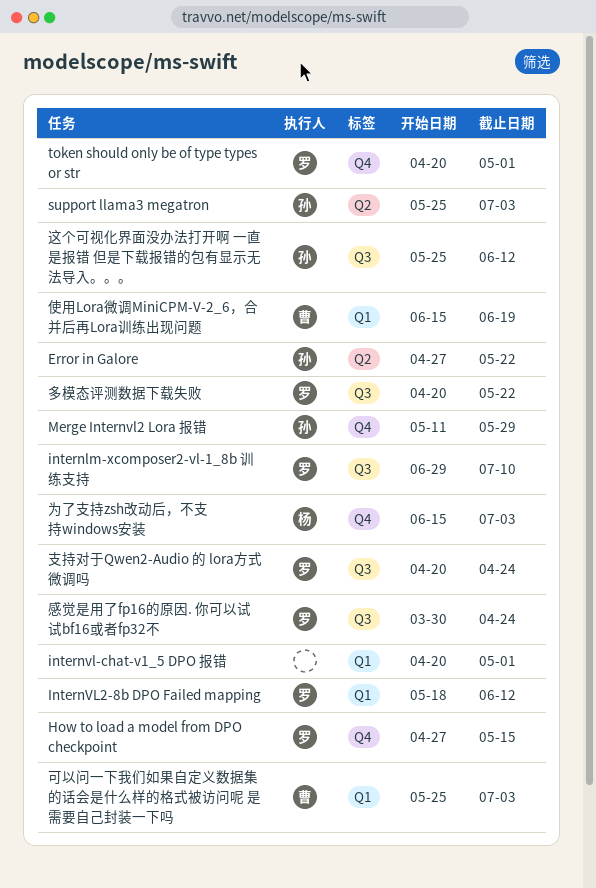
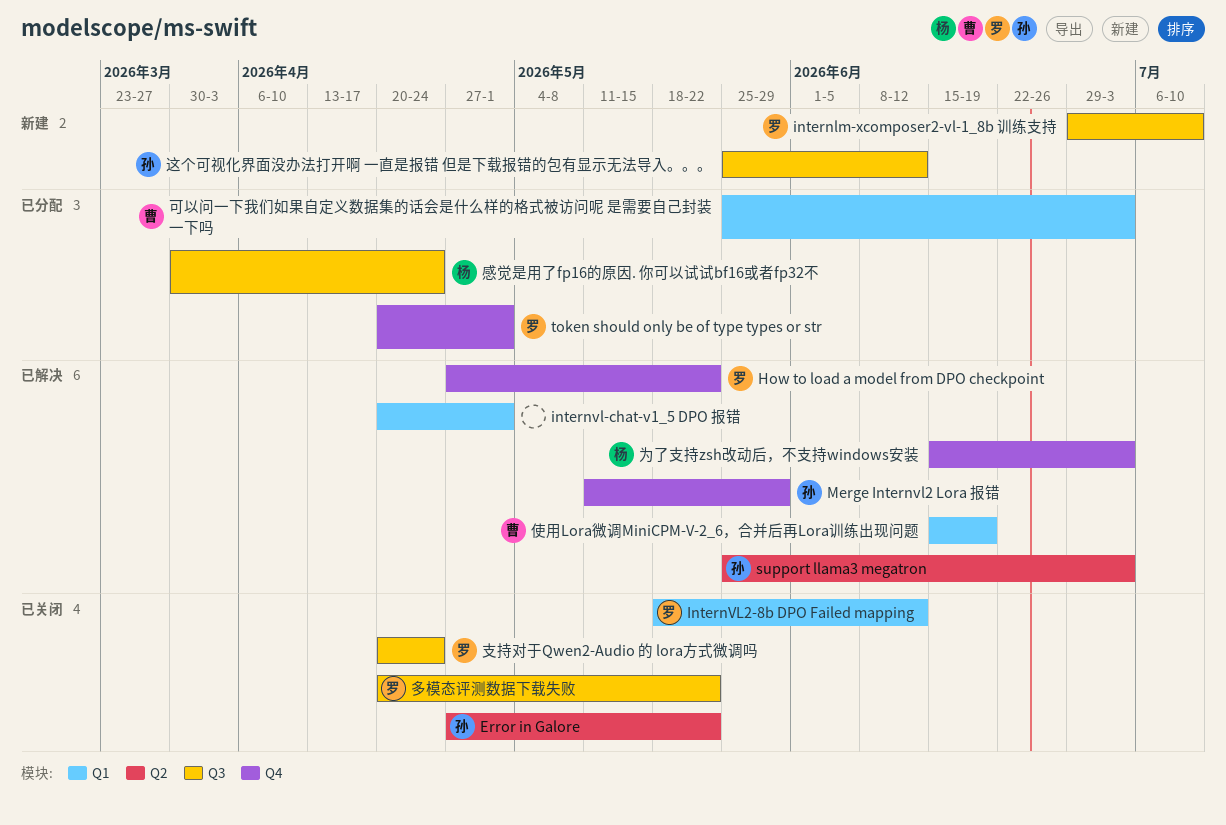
How to load a model from DPO checkpoint, due: May 15 -> May 22
感觉是用了fp16的原因. 你可以试试bf16或者fp32不, owner: 罗 -> 杨

